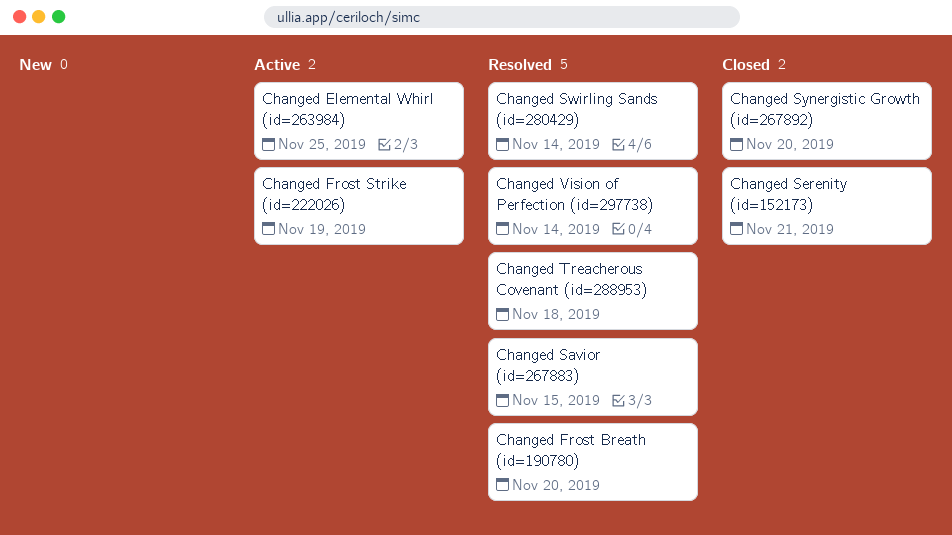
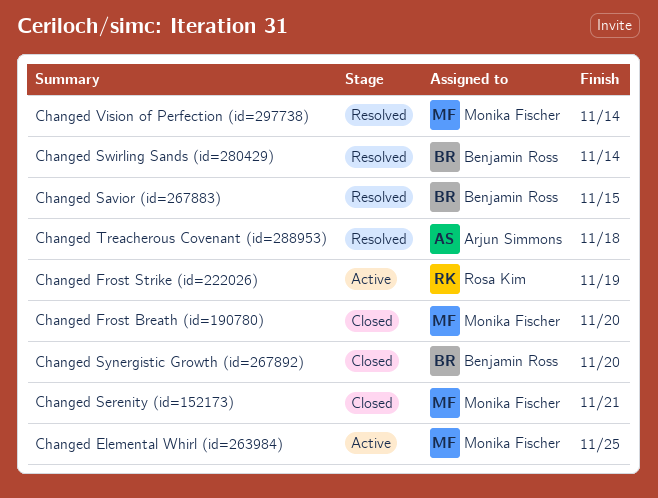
Changed Frost Breath (id=190780), status: Resolved -> Closed

